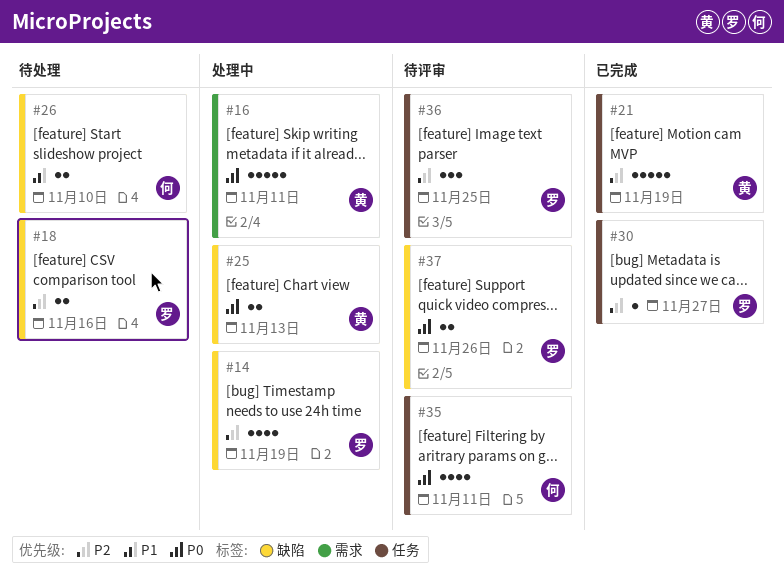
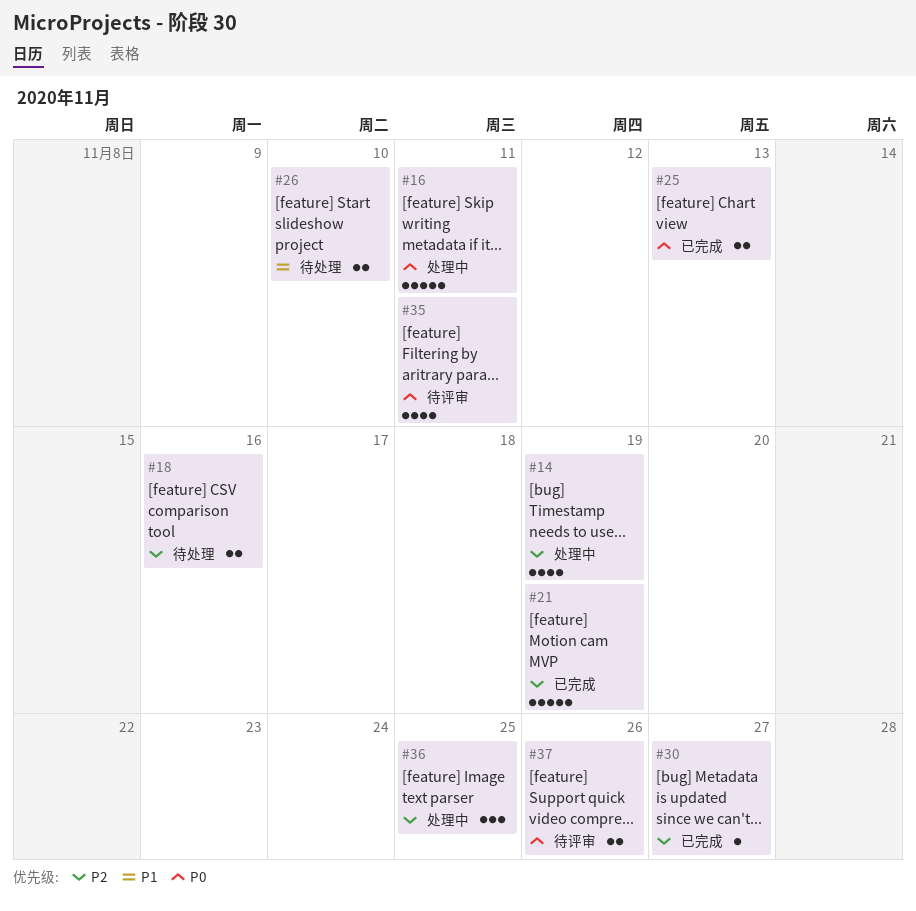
#25, status: 处理中 -> 已完成
#36, status: 待评审 -> 处理中

